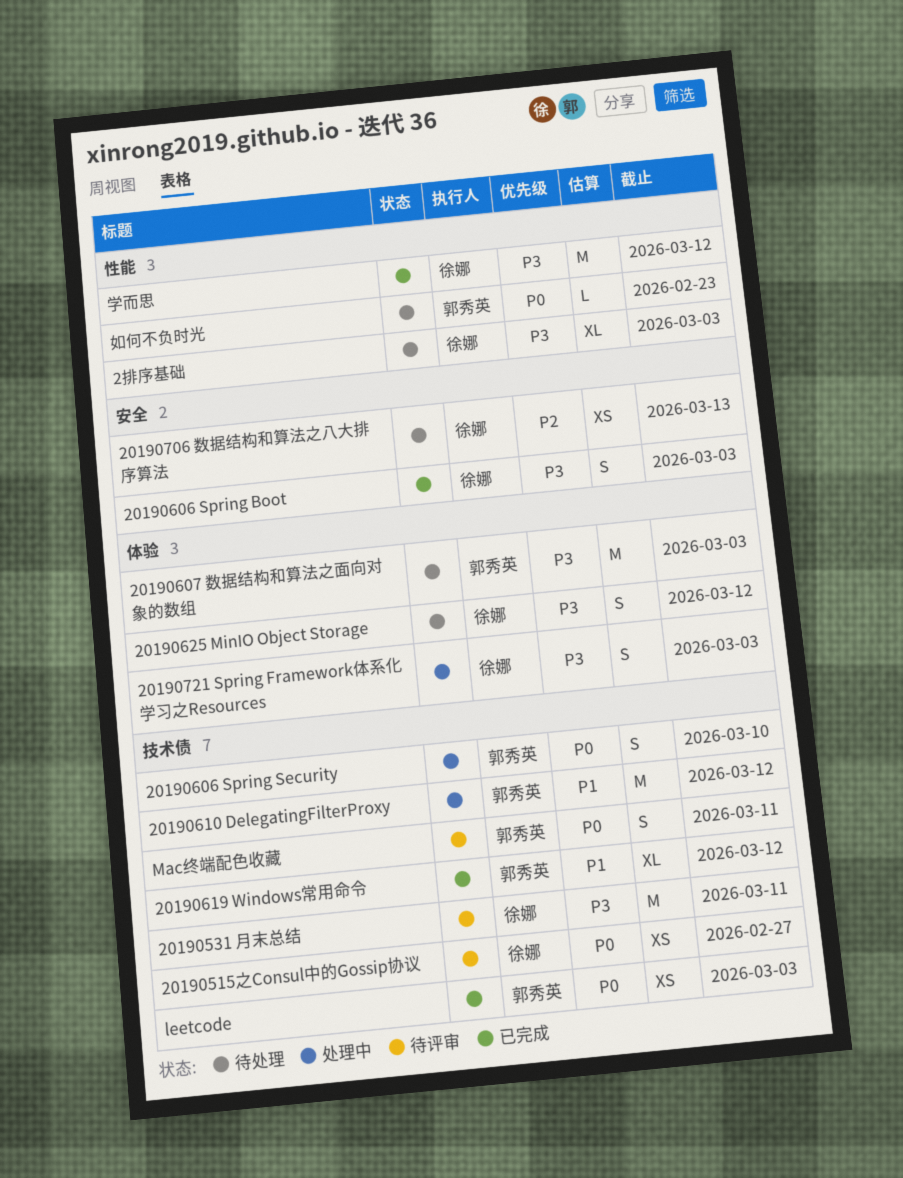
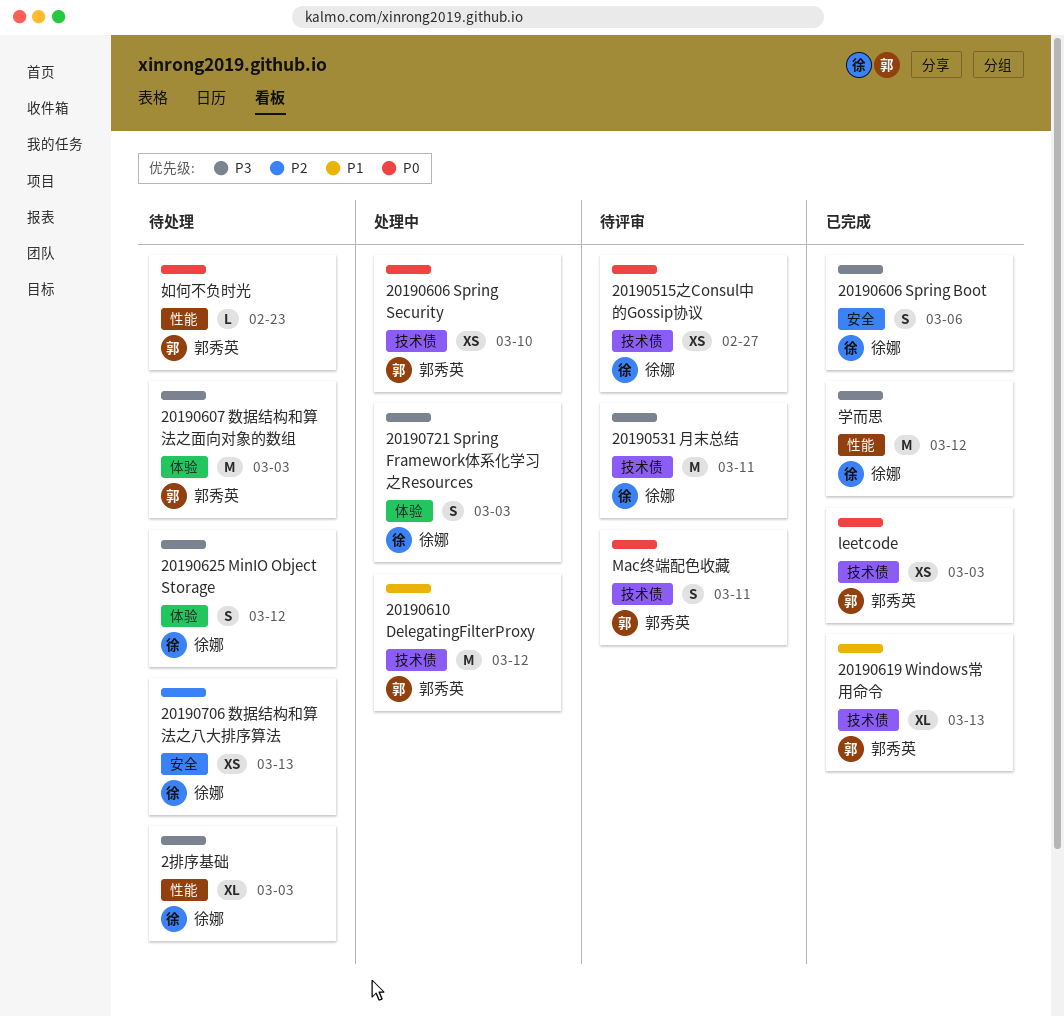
20190606 Spring Boot, due: Mar 3 -> Mar 6
20190606 Spring Security, estimate: S -> XS
20190619 Windows常用命令, due: Mar 12 -> Mar 13

